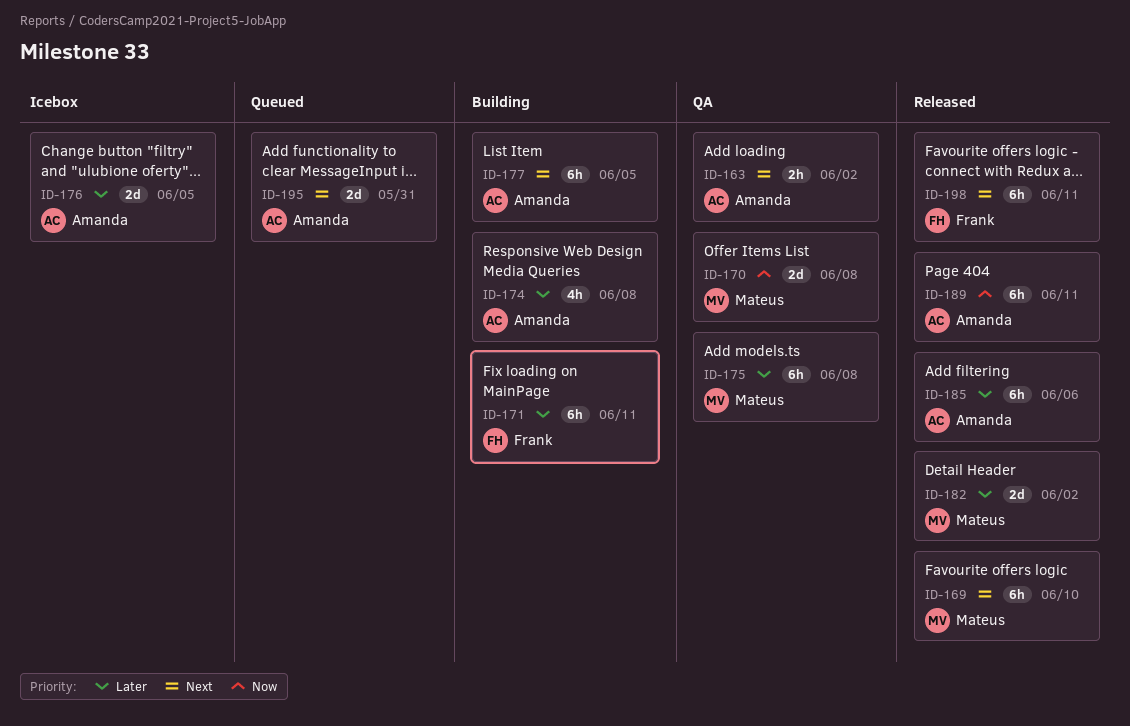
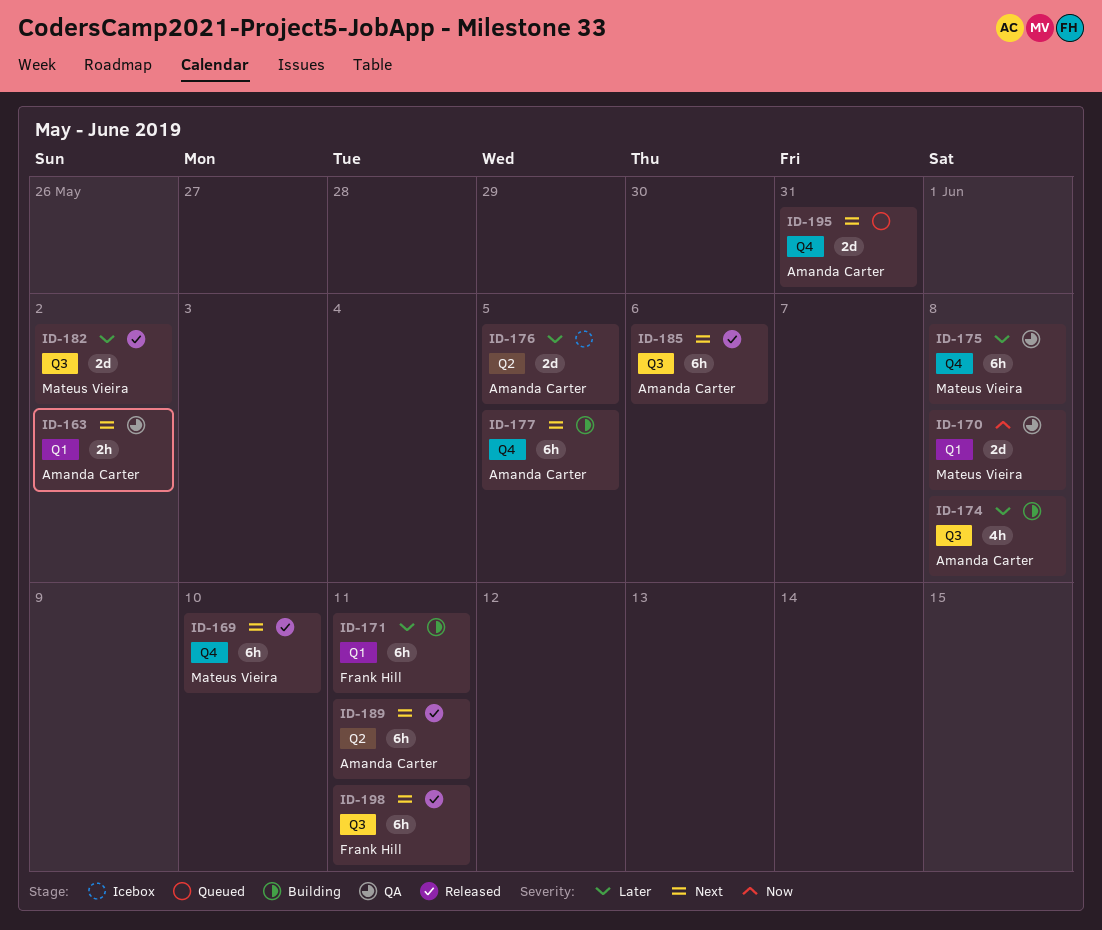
ID-185, priority: Later -> Next
ID-189, priority: Now -> Next

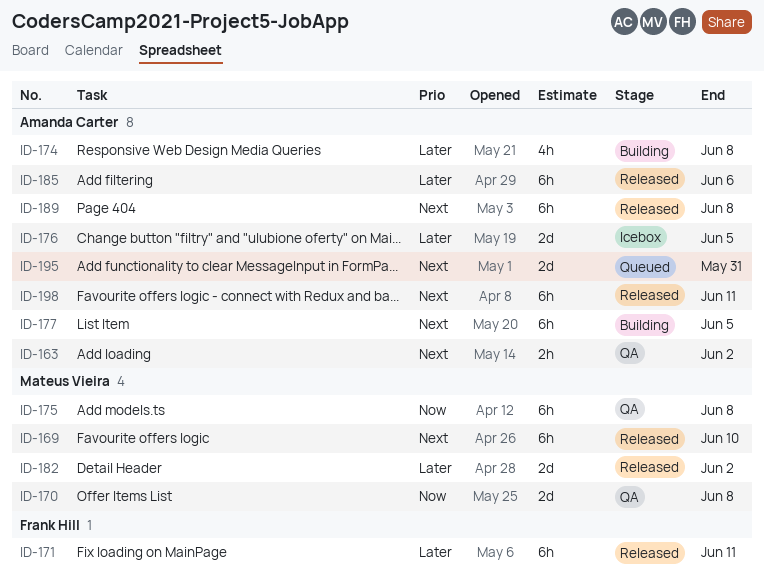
ID-171, status: Building -> Released
ID-175, priority: Later -> Now
ID-185, priority: Next -> Later
ID-189, due: Jun 11 -> Jun 8
ID-198, owner: Frank Hill -> Amanda Carter

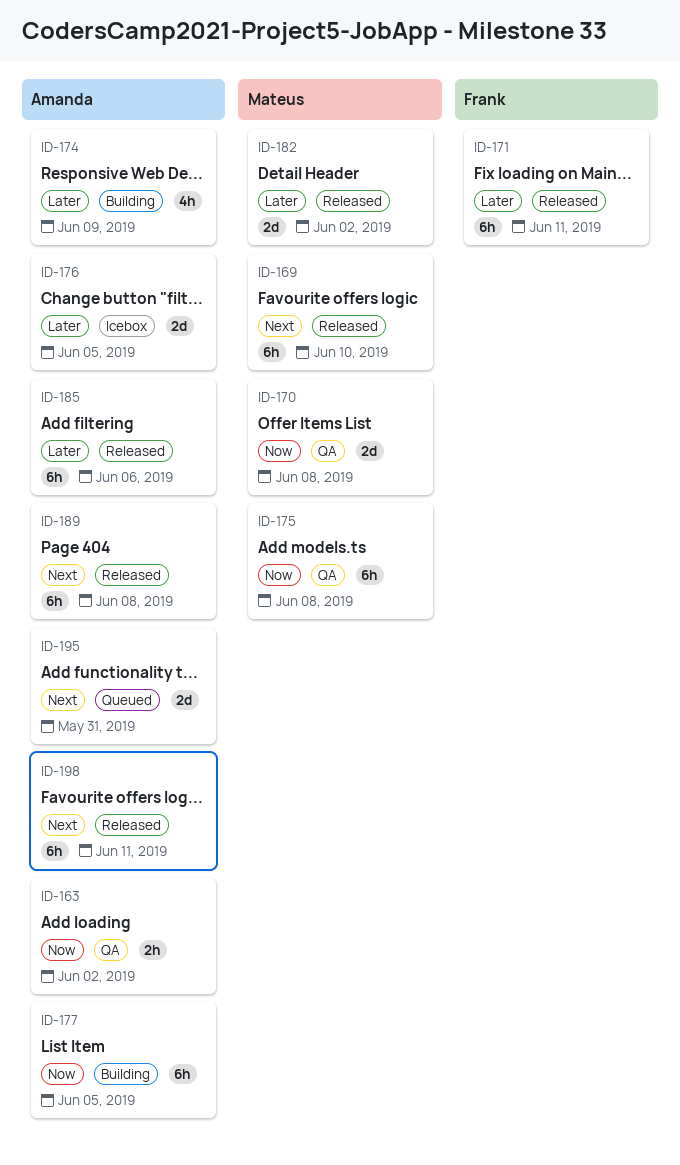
ID-163, priority: Next -> Now
ID-174, due: Jun 8 -> Jun 9
ID-177, priority: Next -> Now

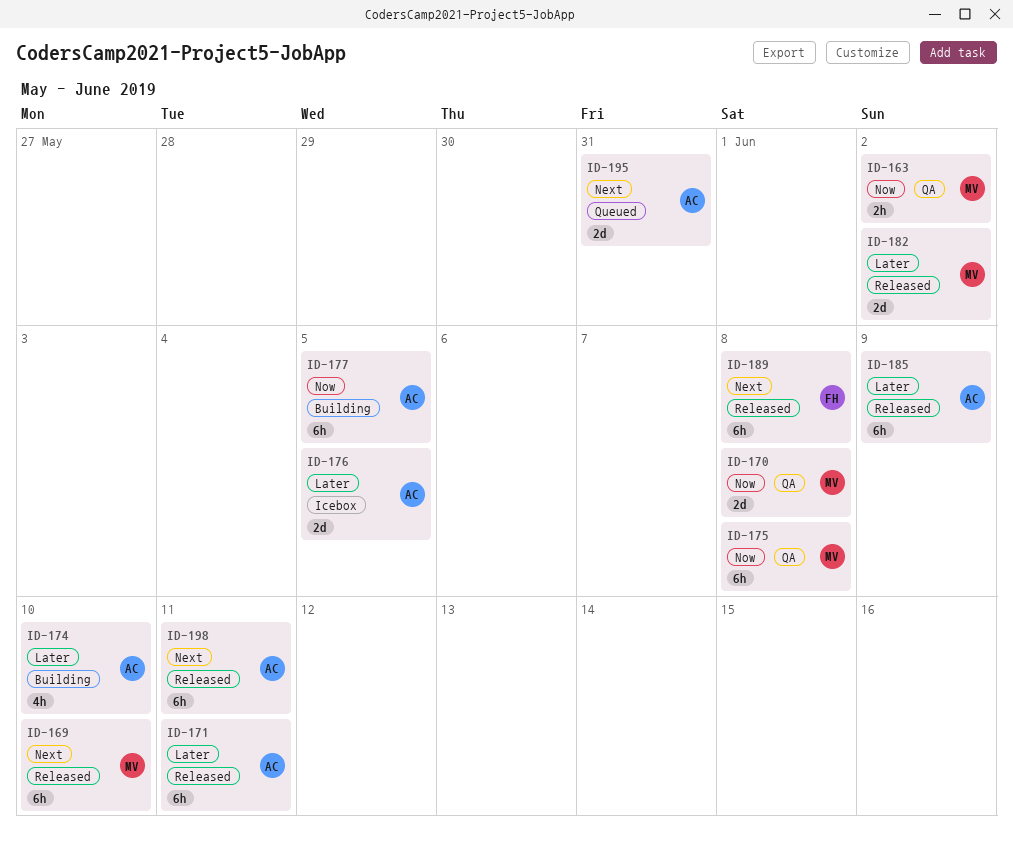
ID-163, owner: Amanda -> Mateus
ID-171, owner: Frank -> Amanda
ID-174, due: Jun 9 -> Jun 10
ID-185, due: Jun 6 -> Jun 9
ID-189, owner: Amanda -> Frank

